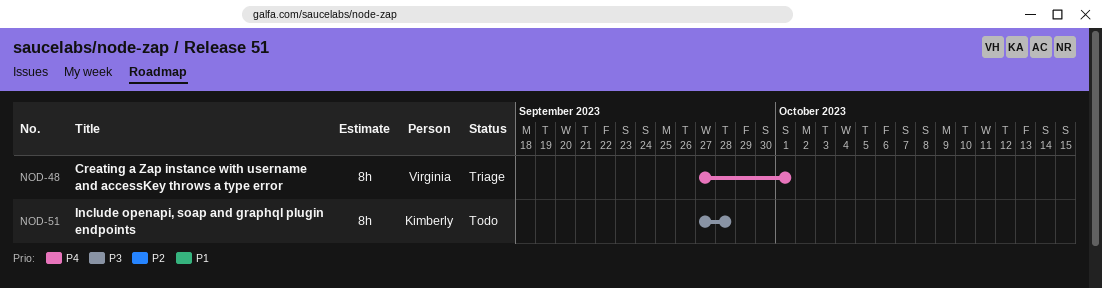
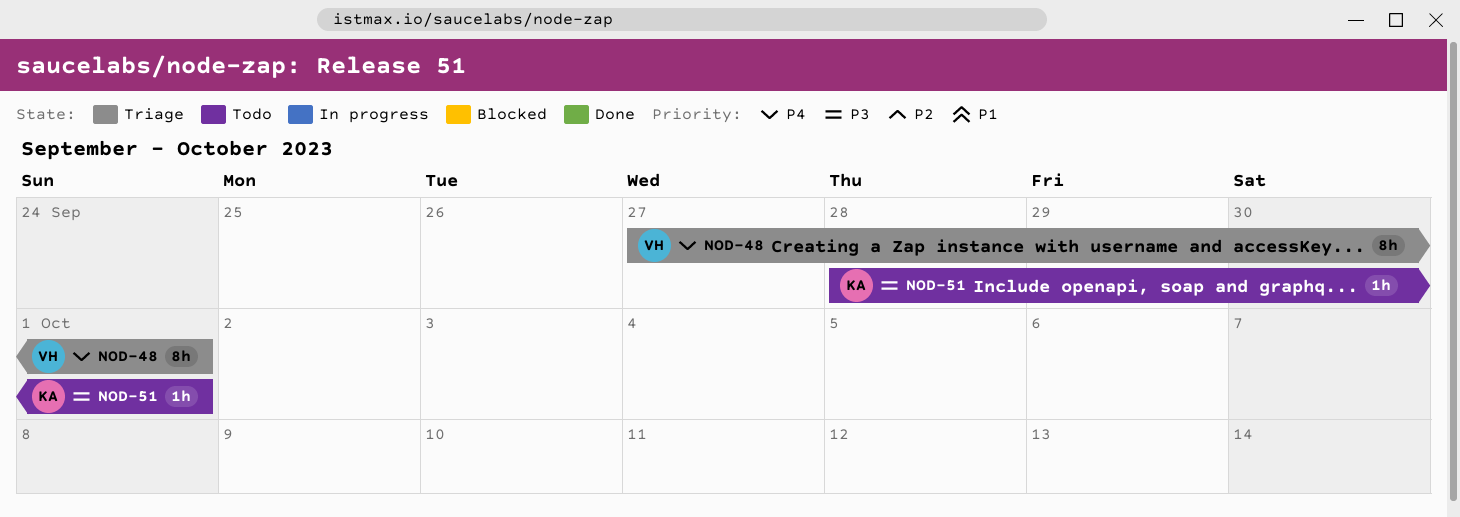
NOD-51, estimate: 8h -> 1h
NOD-51, start: Sep 27 -> Sep 28
NOD-51, due: Sep 28 -> Oct 1

